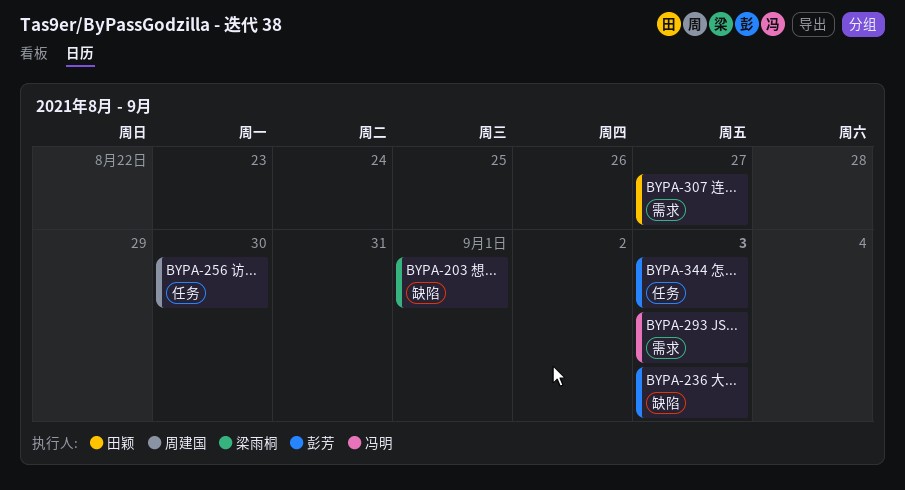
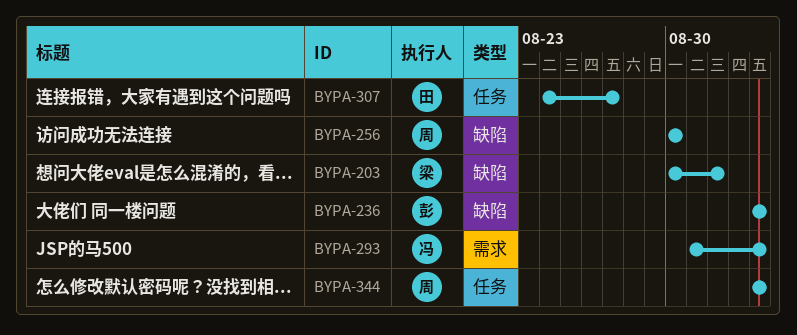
BYPA-256, label: 任务 -> 缺陷
BYPA-307, label: 需求 -> 任务
BYPA-344, owner: 彭芳 -> 周建国

